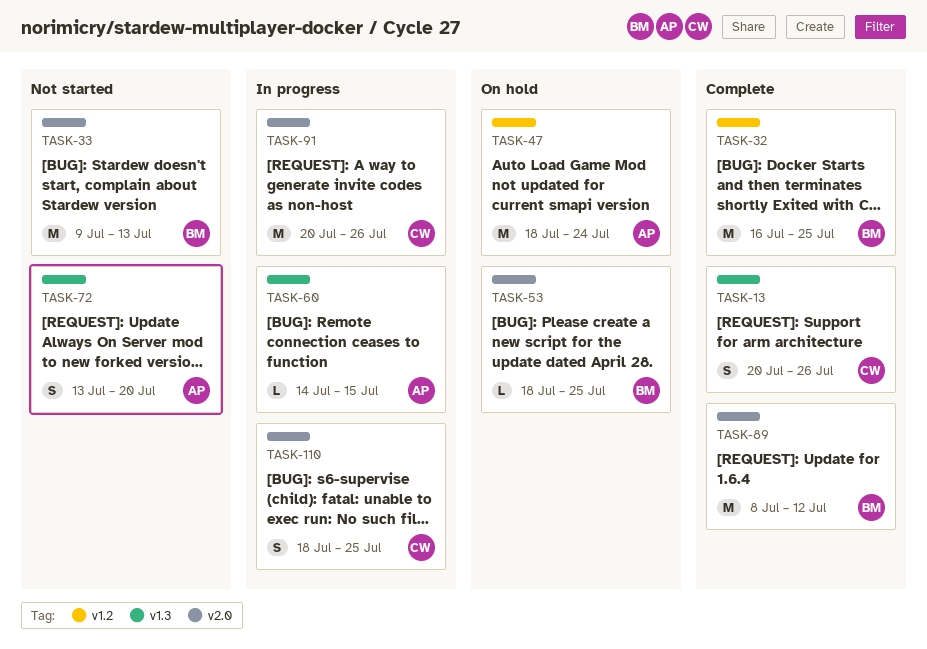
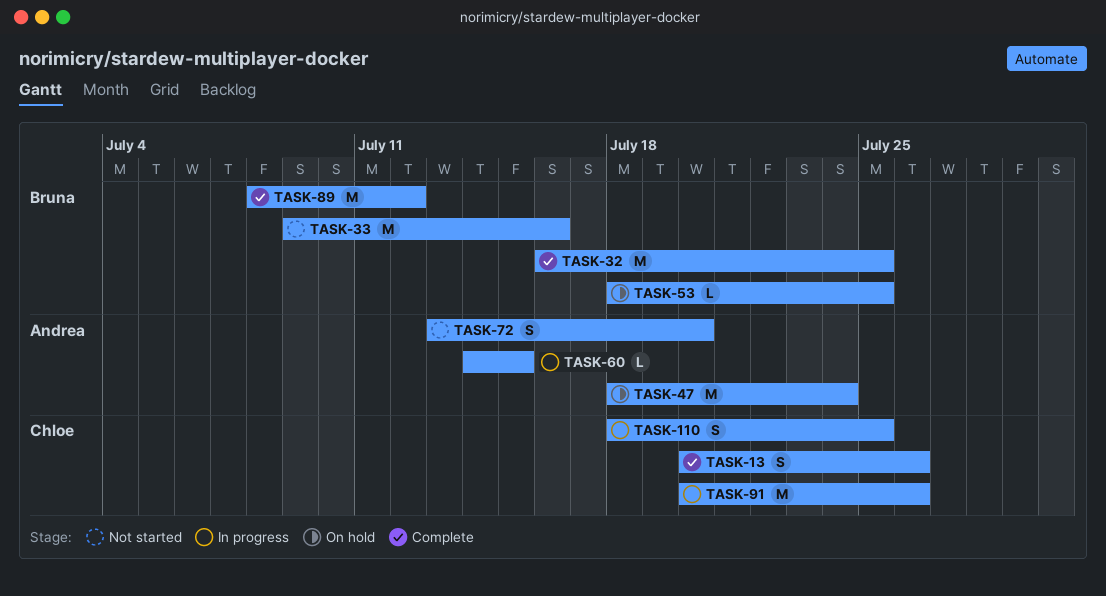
TASK-33, due: Jul 13 -> Jul 16

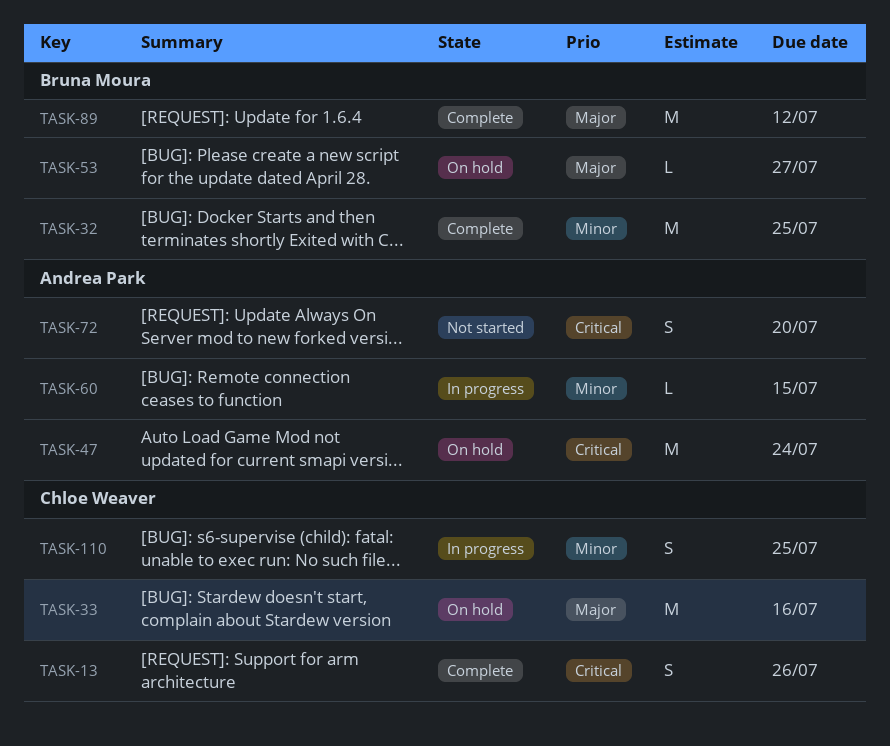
TASK-33, status: Not started -> On hold
TASK-33, owner: Bruna Moura -> Chloe Weaver
TASK-53, due: Jul 25 -> Jul 27
TASK-91: present -> none

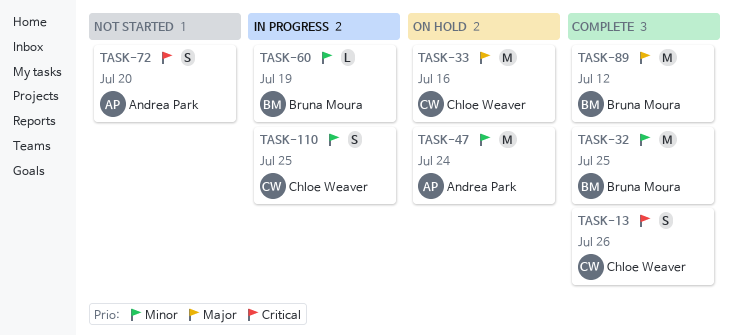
TASK-47, priority: Critical -> Minor
TASK-53: present -> none
TASK-60, owner: Andrea Park -> Bruna Moura
TASK-60, due: Jul 15 -> Jul 19

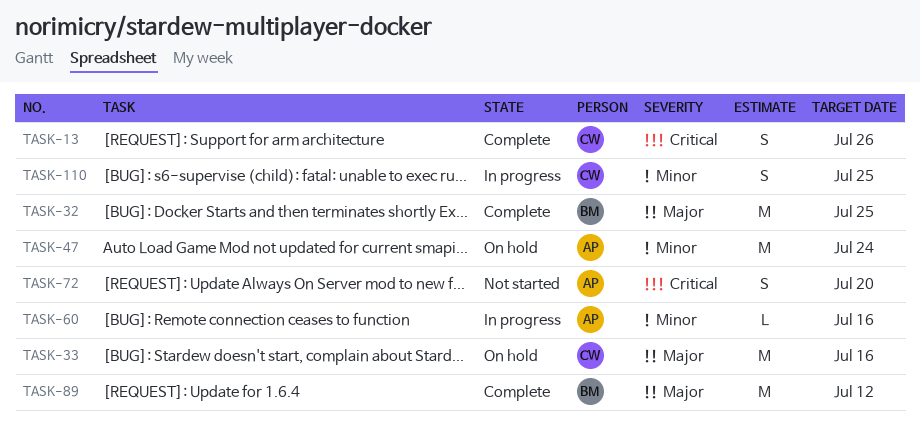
TASK-32, priority: Minor -> Major
TASK-60, owner: Bruna Moura -> Andrea Park
TASK-60, due: Jul 19 -> Jul 16

